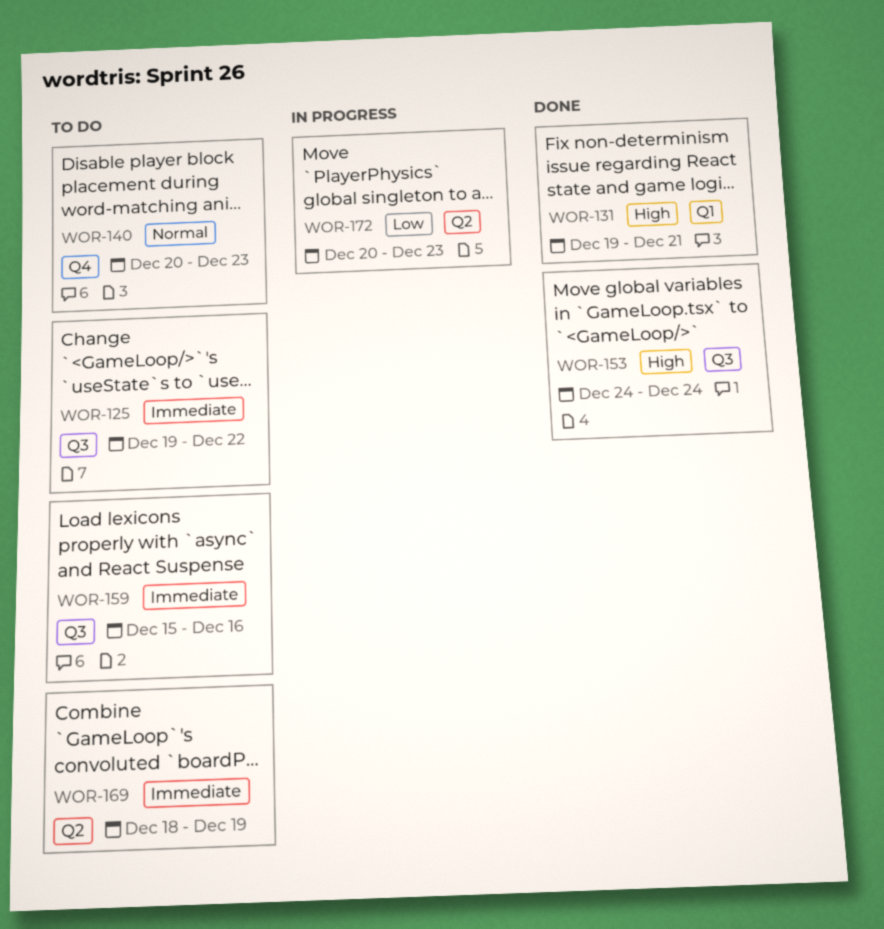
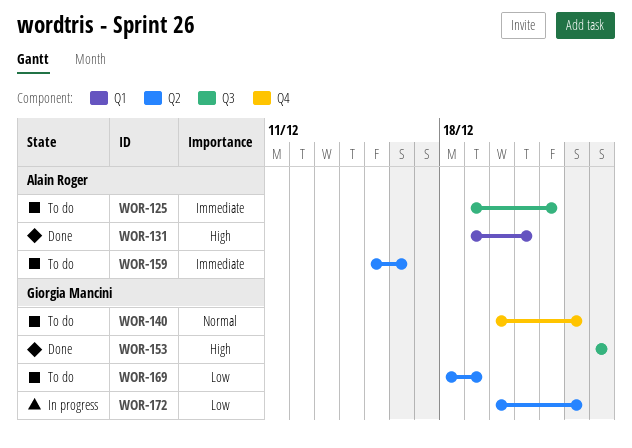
WOR-159, label: Q3 -> Q2
WOR-169, priority: Immediate -> Low

